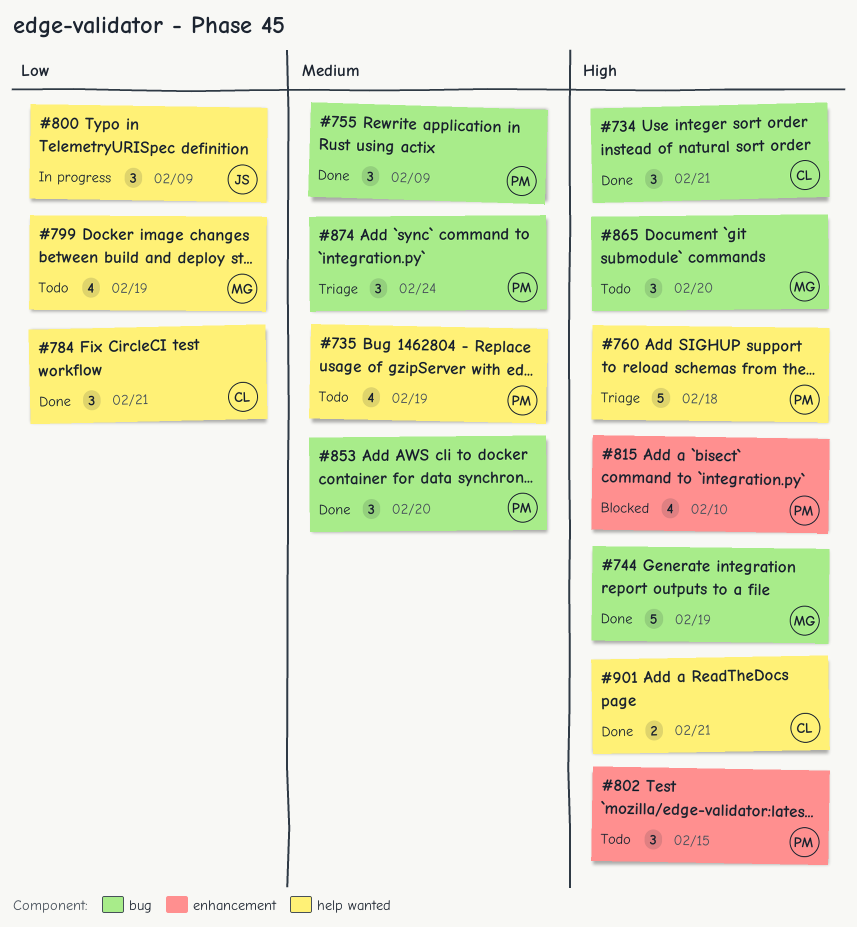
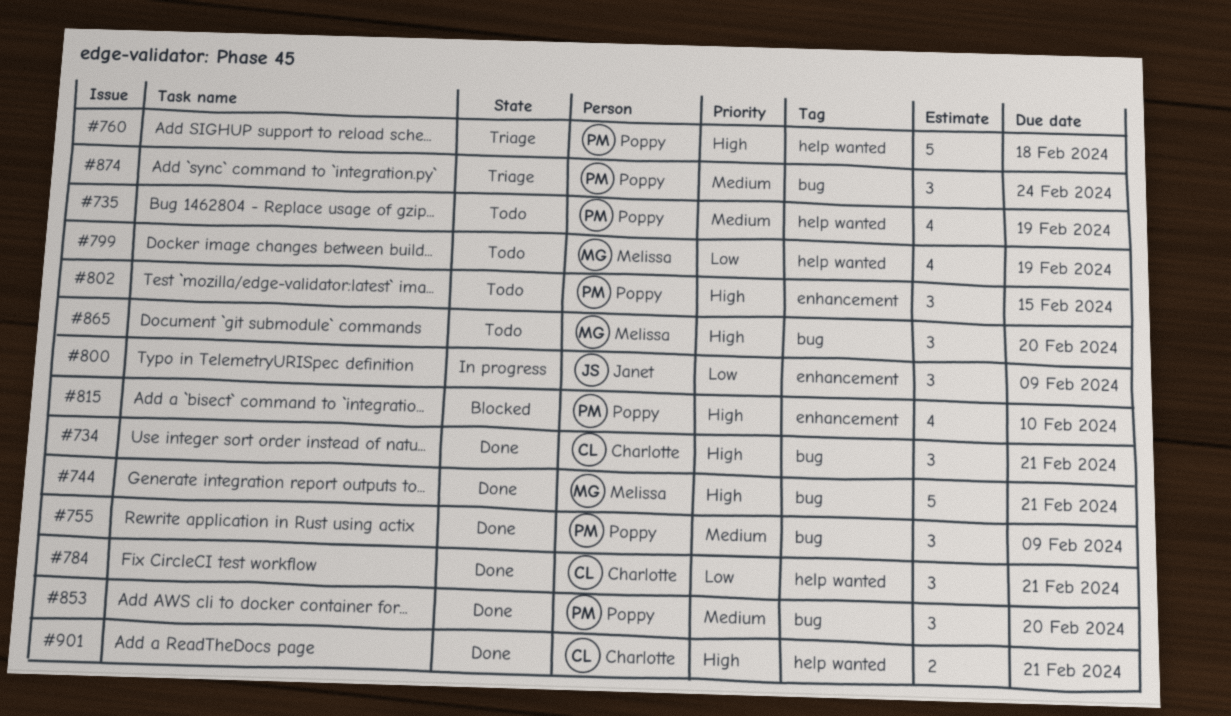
#744, due: Feb 19 -> Feb 21
#800, label: help wanted -> enhancement

